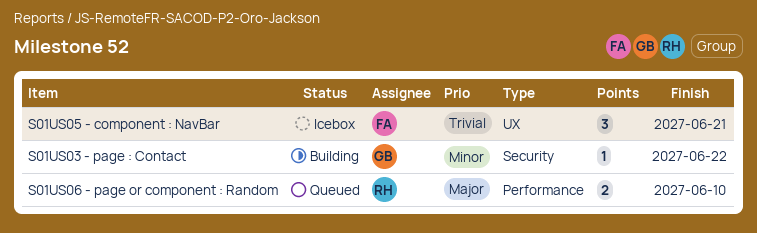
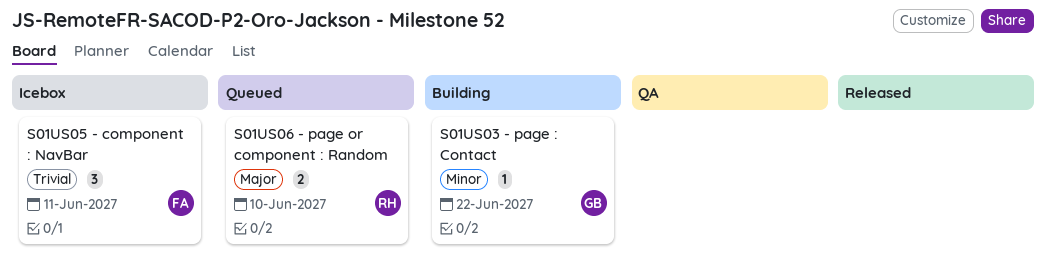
S01US05 - component : NavBar, due: Jun 21 -> Jun 11

